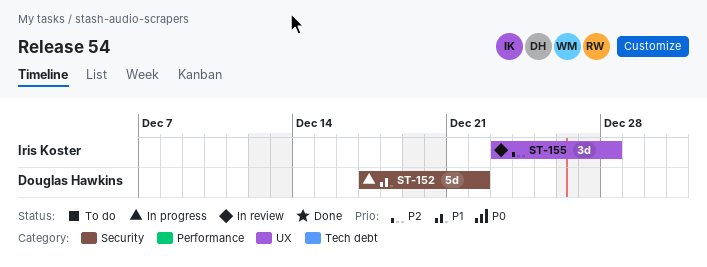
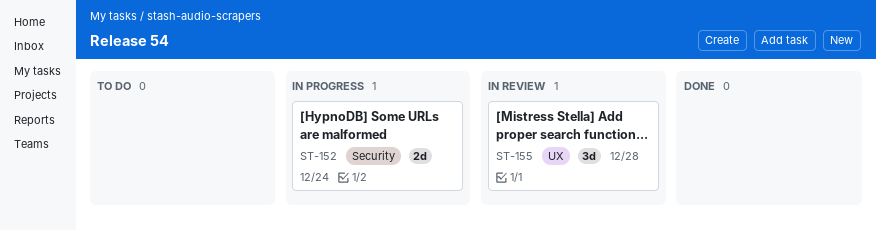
ST-152, estimate: 5d -> 2d
ST-152, due: Dec 22 -> Dec 24

